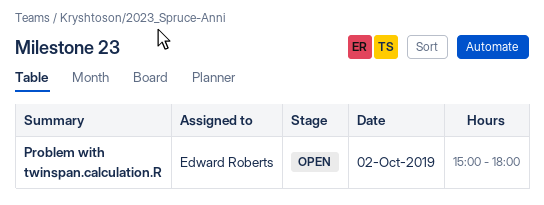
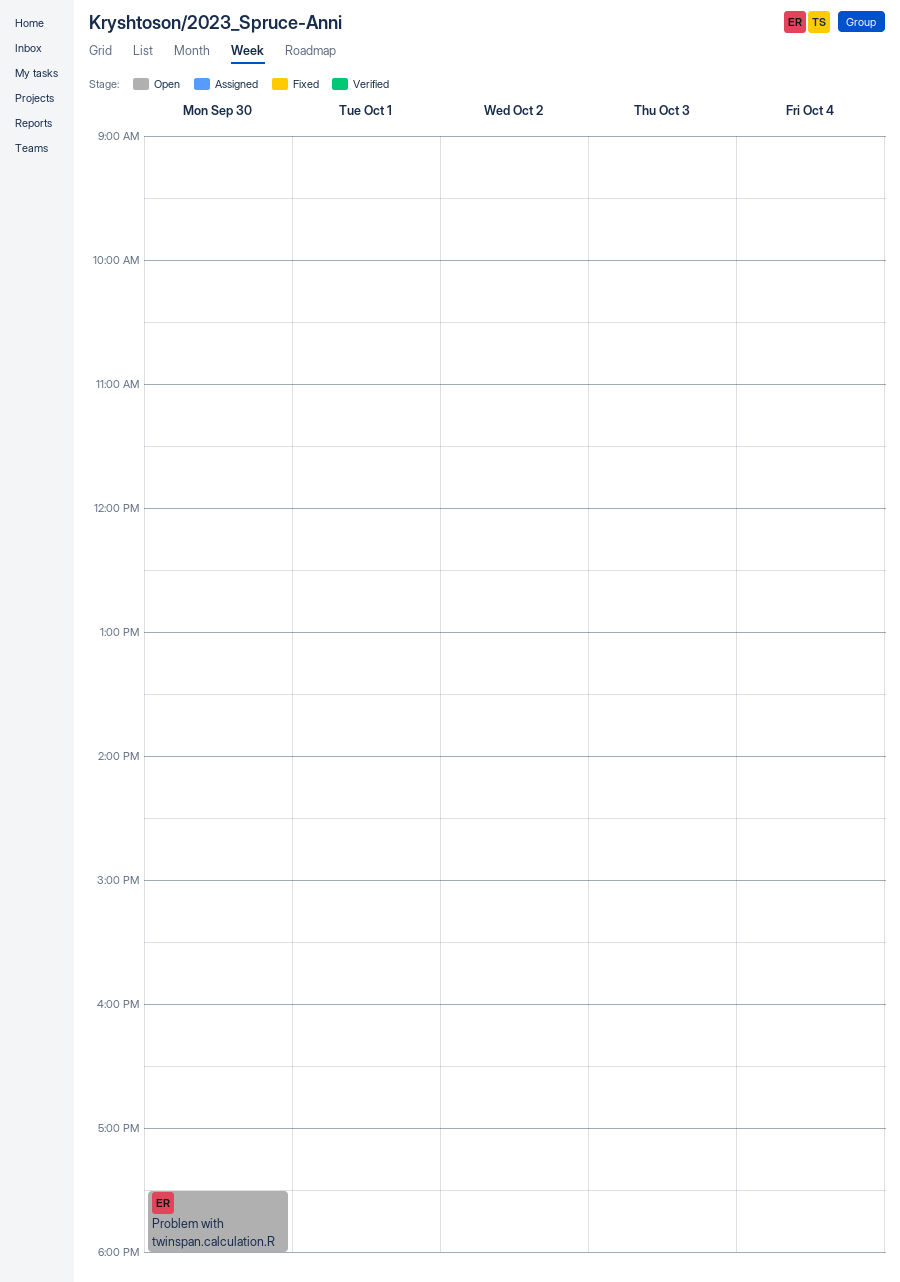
Problem with twinspan.calculation.R, day: Oct 2 -> Sep 30
Problem with twinspan.calculation.R, begins: 15:00 -> 17:30

